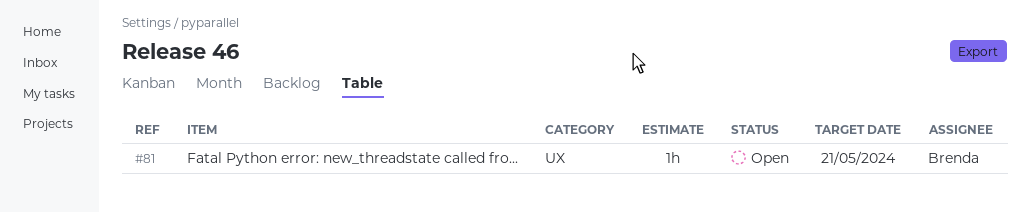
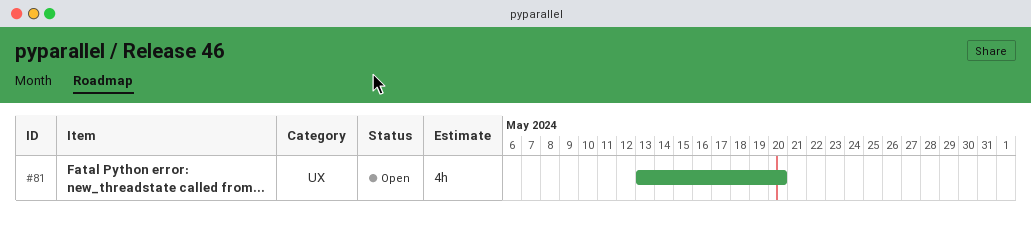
#81, estimate: 1h -> 4h
#81, due: May 21 -> May 20

